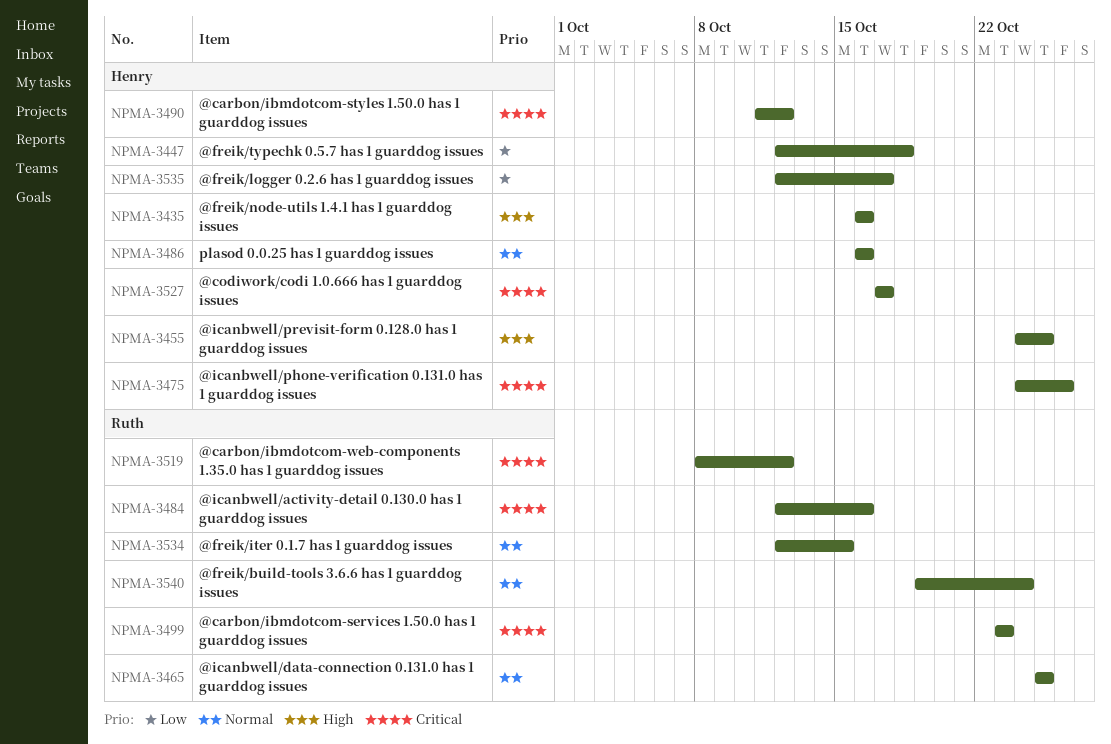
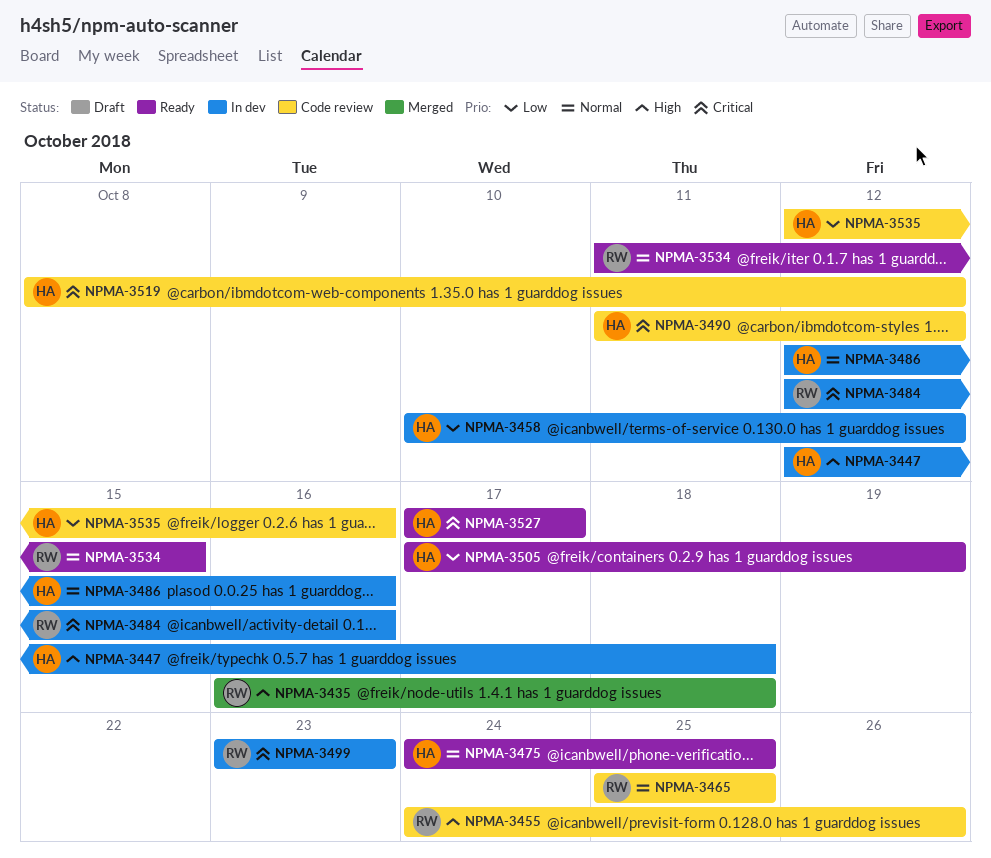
NPMA-3435, owner: Henry -> Ruth
NPMA-3435, due: Oct 16 -> Oct 18
NPMA-3447, priority: Low -> High
NPMA-3455, owner: Henry -> Ruth
NPMA-3455, due: Oct 25 -> Oct 26
NPMA-3458: none -> present
NPMA-3475, priority: Critical -> Normal
NPMA-3475, due: Oct 26 -> Oct 25
NPMA-3486, start: Oct 16 -> Oct 12
NPMA-3505: none -> present
NPMA-3519, owner: Ruth -> Henry
NPMA-3534, start: Oct 12 -> Oct 11
NPMA-3535, due: Oct 17 -> Oct 16
NPMA-3540: present -> none

